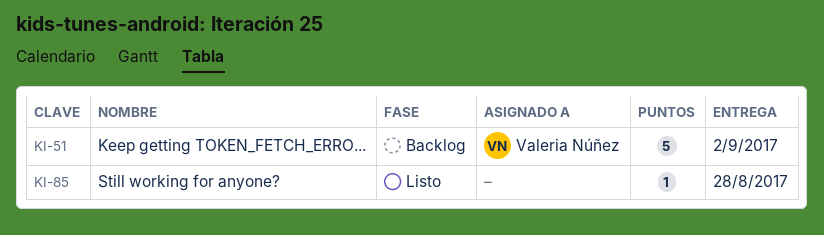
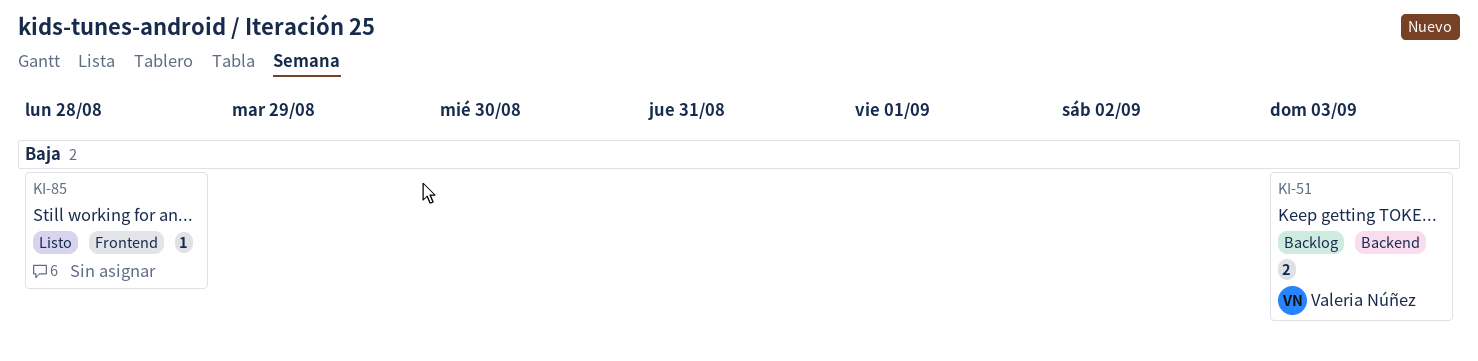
KI-51, estimate: 5 -> 2
KI-51, due: Sep 2 -> Sep 3

